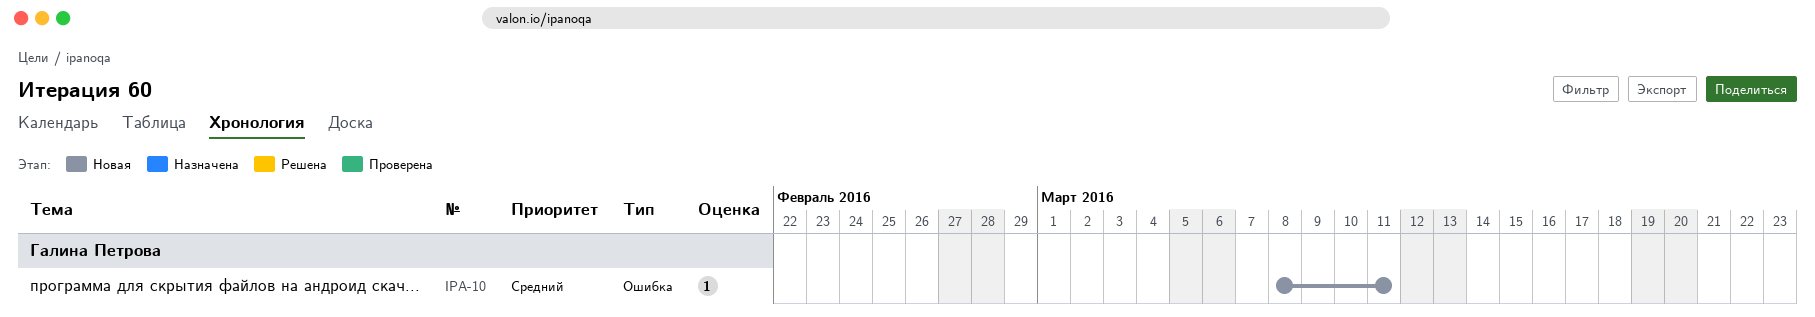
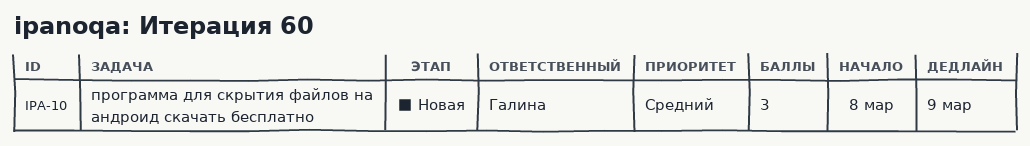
IPA-10, estimate: 1 -> 3
IPA-10, due: Mar 11 -> Mar 9

